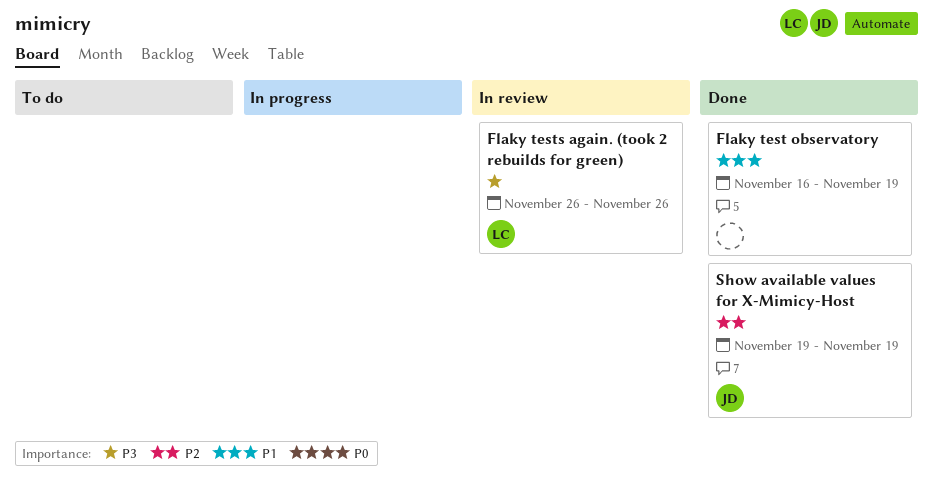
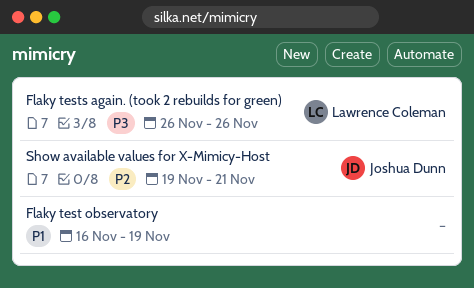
Show available values for X-Mimicy-Host, due: Nov 19 -> Nov 21

